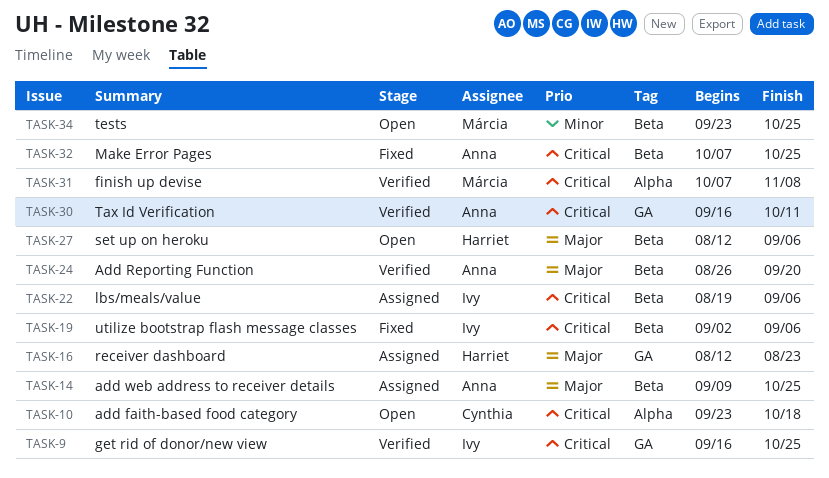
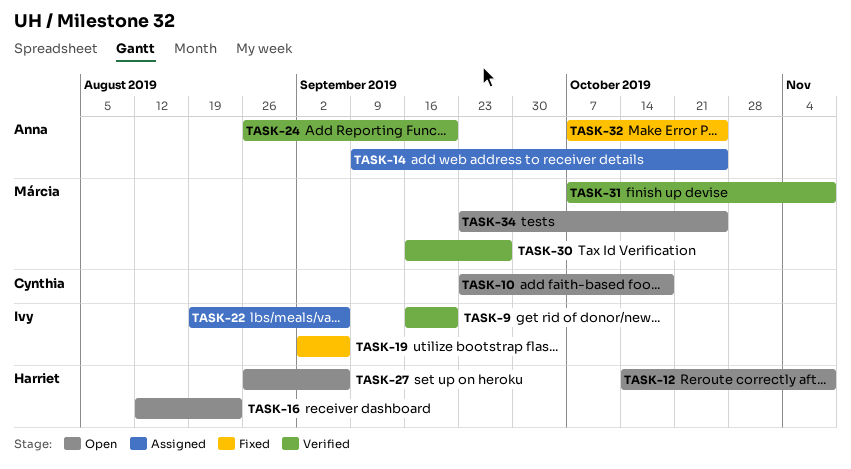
TASK-9, due: Oct 25 -> Sep 20
TASK-12: none -> present
TASK-16, status: Assigned -> Open
TASK-27, start: Aug 12 -> Aug 26
TASK-30, owner: Anna -> Márcia
TASK-30, due: Oct 11 -> Sep 27

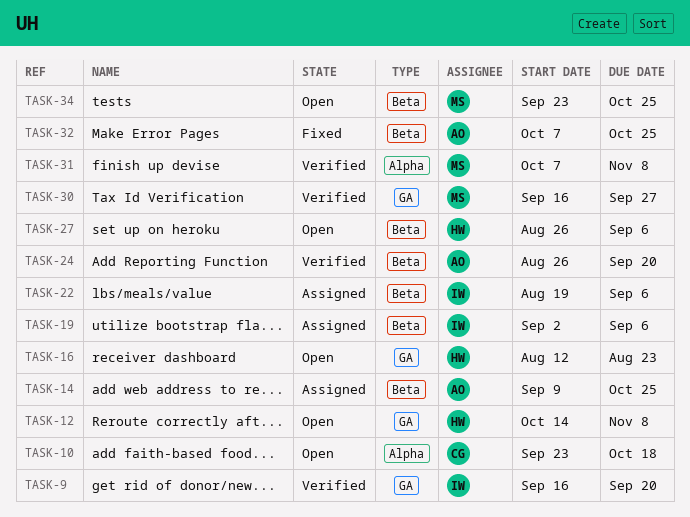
TASK-19, status: Fixed -> Assigned

